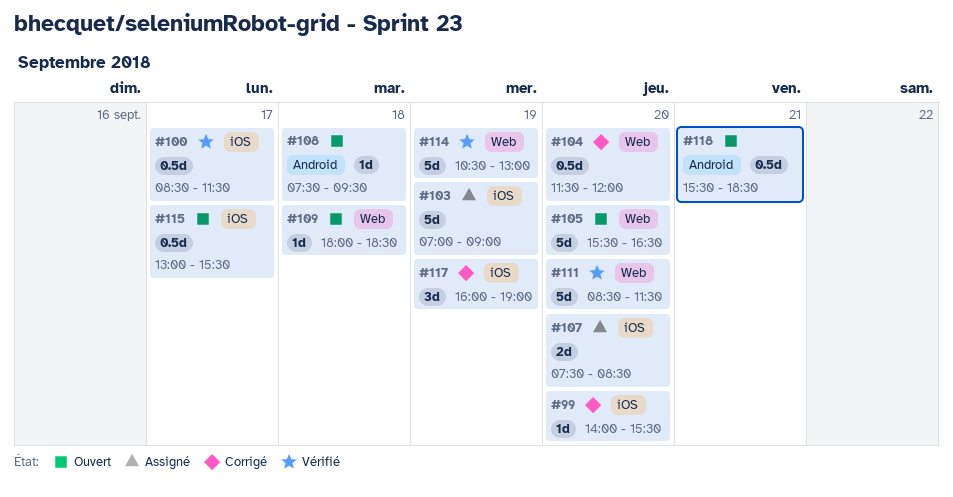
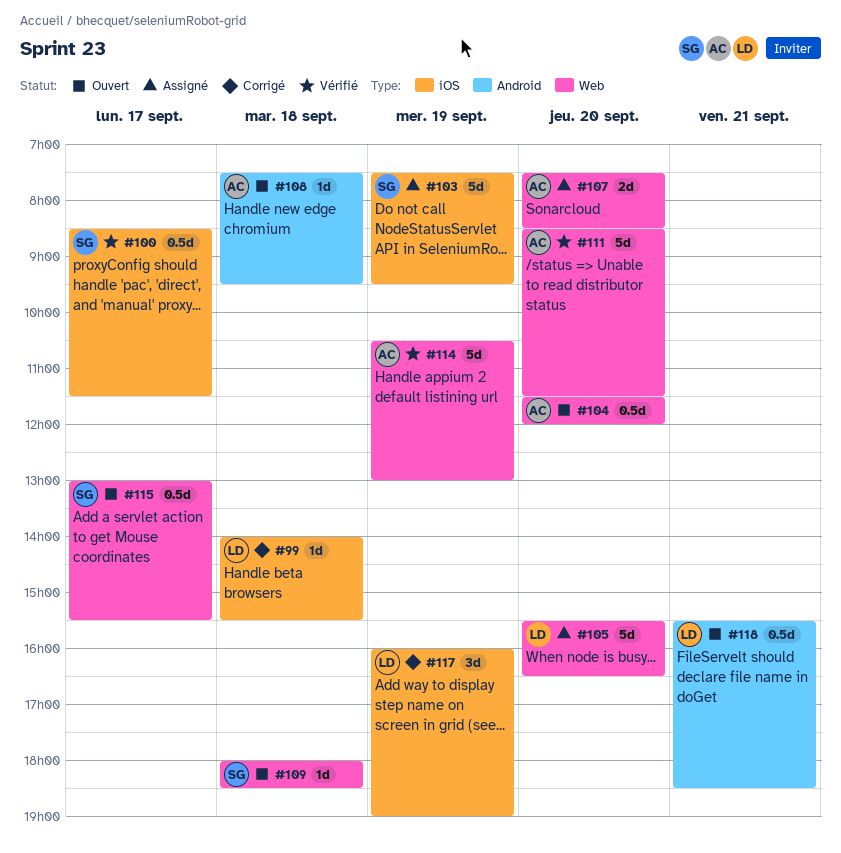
#99, day: Sep 20 -> Sep 18
#103, begins: 07:00 -> 07:30
#103, ends: 09:00 -> 09:30
#104, status: Corrigé -> Ouvert
#105, status: Ouvert -> Assigné
#107, label: iOS -> Web
#115, label: iOS -> Web

